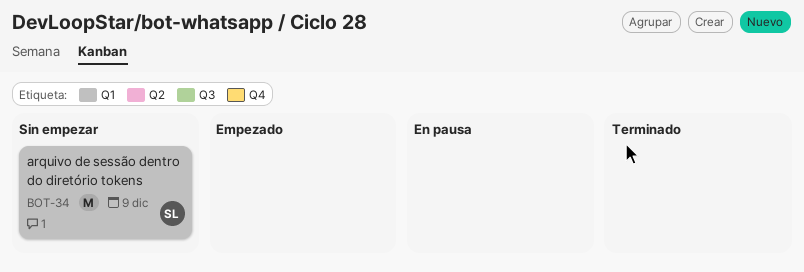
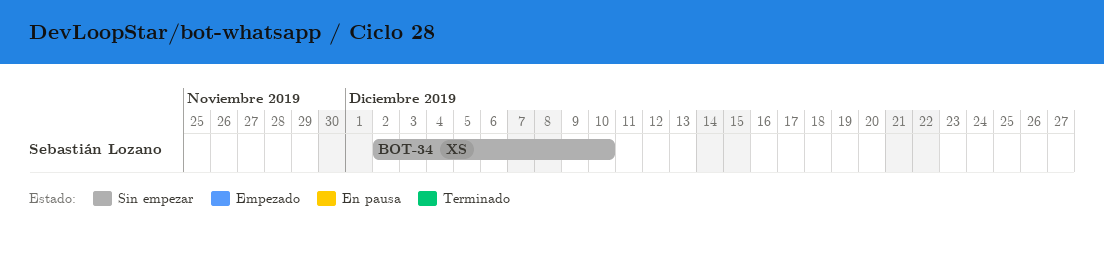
BOT-34, estimate: M -> XS
BOT-34, due: Dec 9 -> Dec 10

